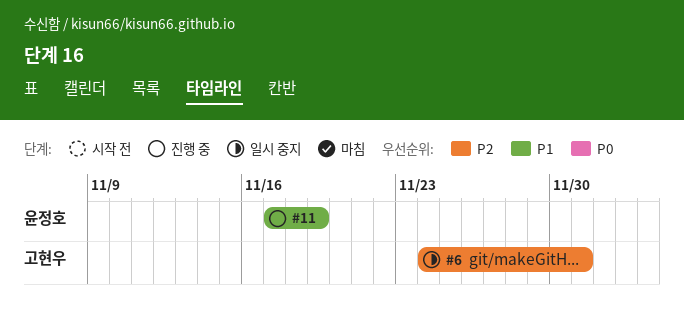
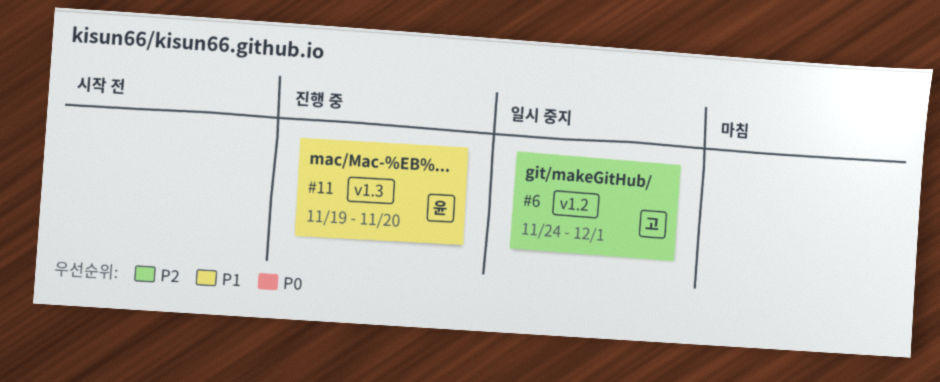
#11, start: Nov 17 -> Nov 19
#11, due: Nov 19 -> Nov 20

